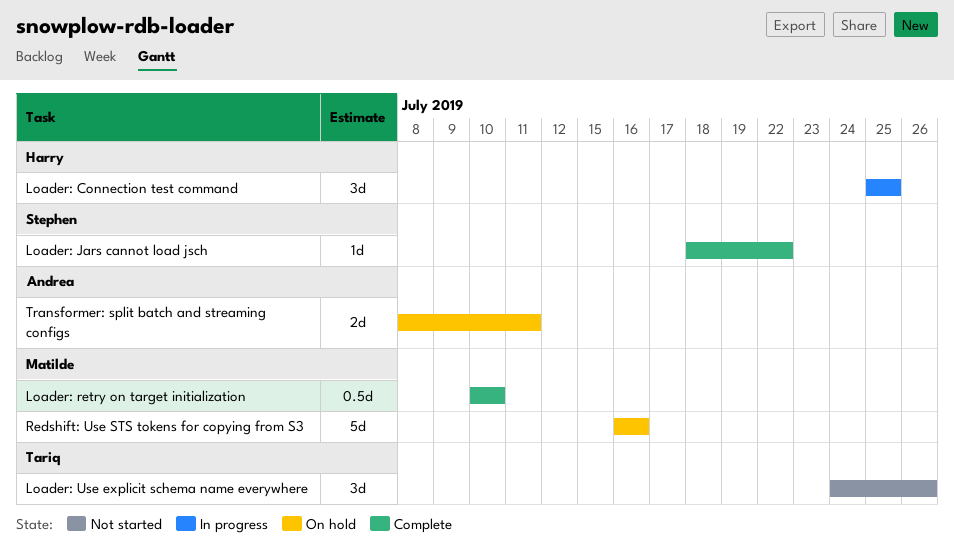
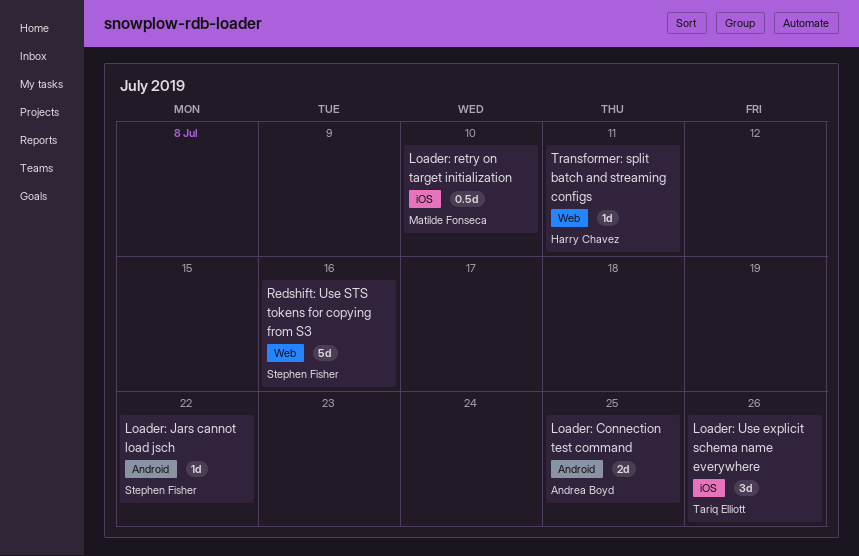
Loader: Connection test command, owner: Harry Chavez -> Andrea Boyd
Loader: Connection test command, estimate: 3d -> 2d
Redshift: Use STS tokens for copying from S3, owner: Matilde Fonseca -> Stephen Fisher
Transformer: split batch and streaming configs, owner: Andrea Boyd -> Harry Chavez
Transformer: split batch and streaming configs, estimate: 2d -> 1d

